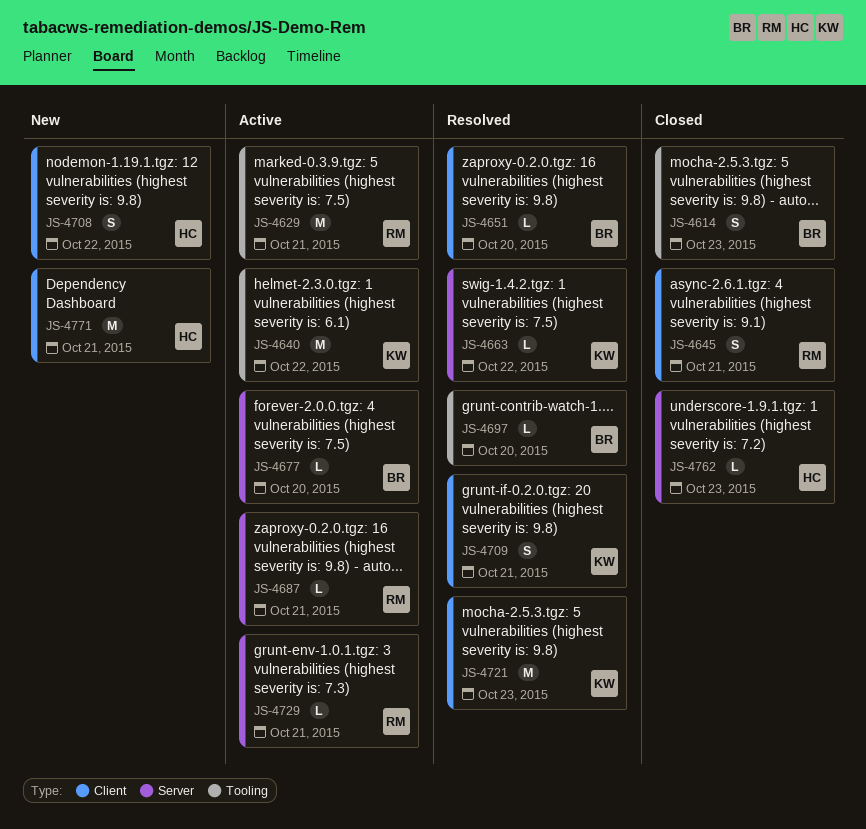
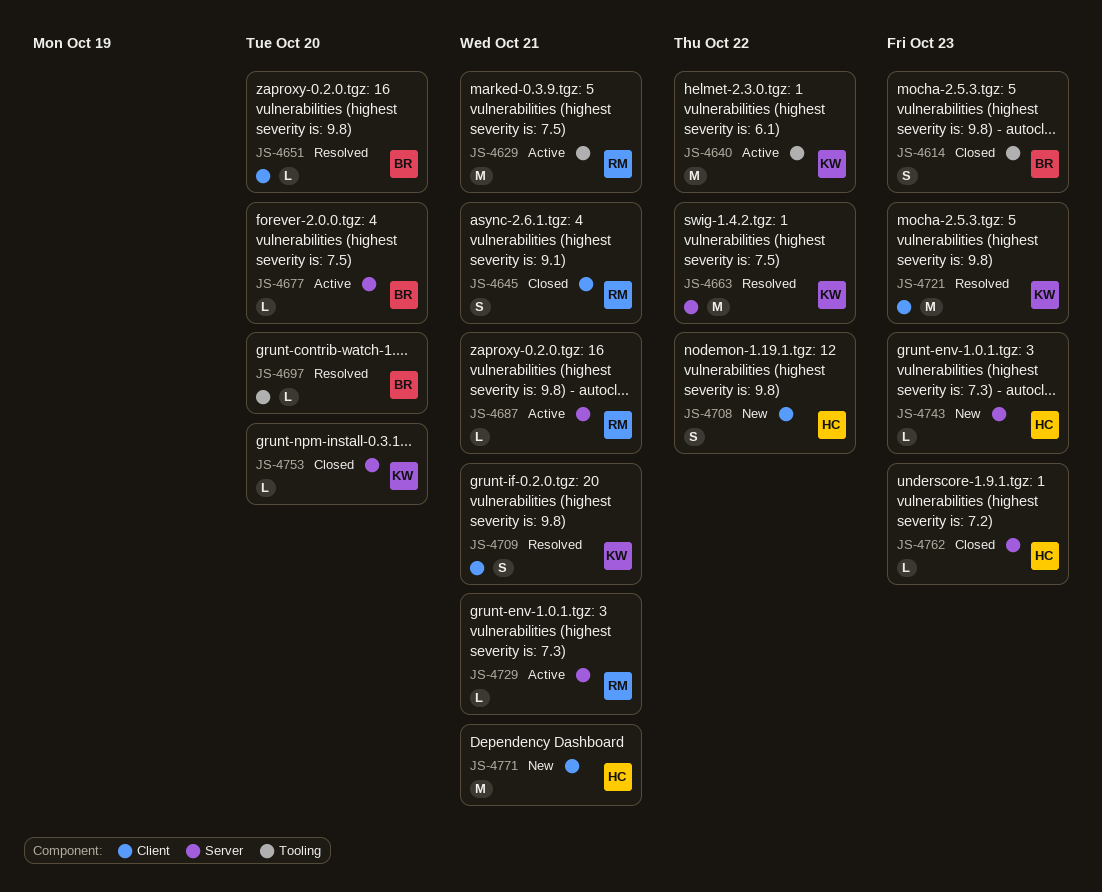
JS-4663, estimate: L -> M
JS-4743: none -> present
JS-4753: none -> present

